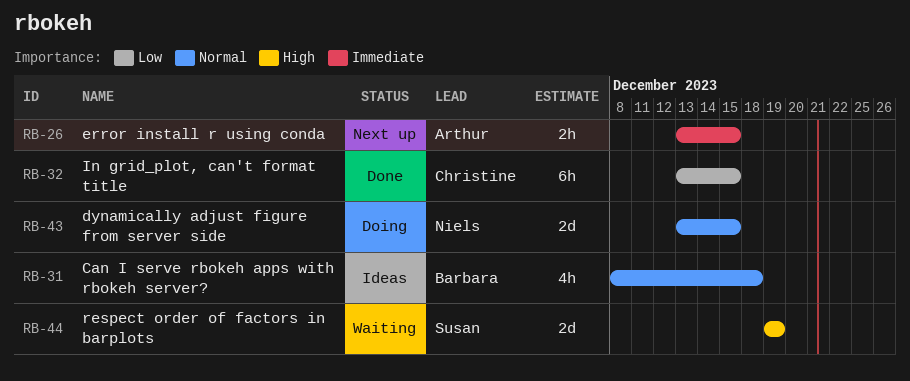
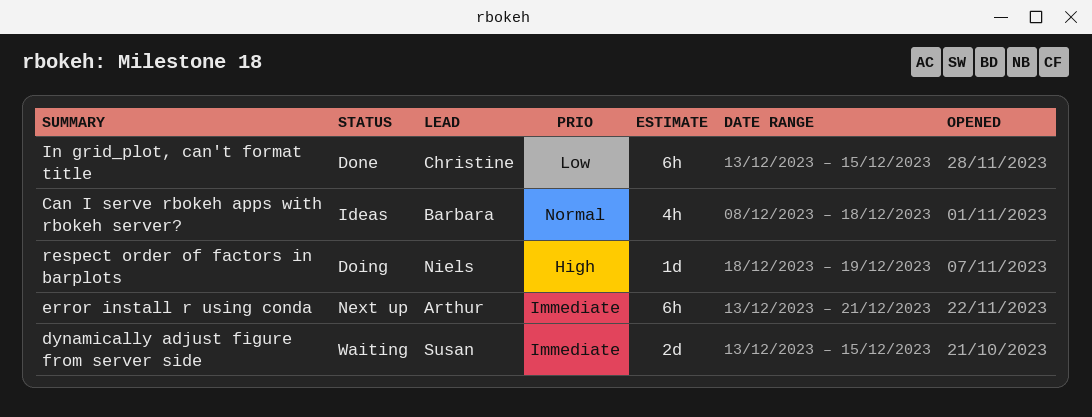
dynamically adjust figure from server side, status: Doing -> Waiting
dynamically adjust figure from server side, owner: Niels -> Susan
dynamically adjust figure from server side, priority: Normal -> Immediate
error install r using conda, estimate: 2h -> 6h
error install r using conda, due: Dec 15 -> Dec 21
respect order of factors in barplots, status: Waiting -> Doing
respect order of factors in barplots, owner: Susan -> Niels
respect order of factors in barplots, estimate: 2d -> 1d
respect order of factors in barplots, start: Dec 19 -> Dec 18

